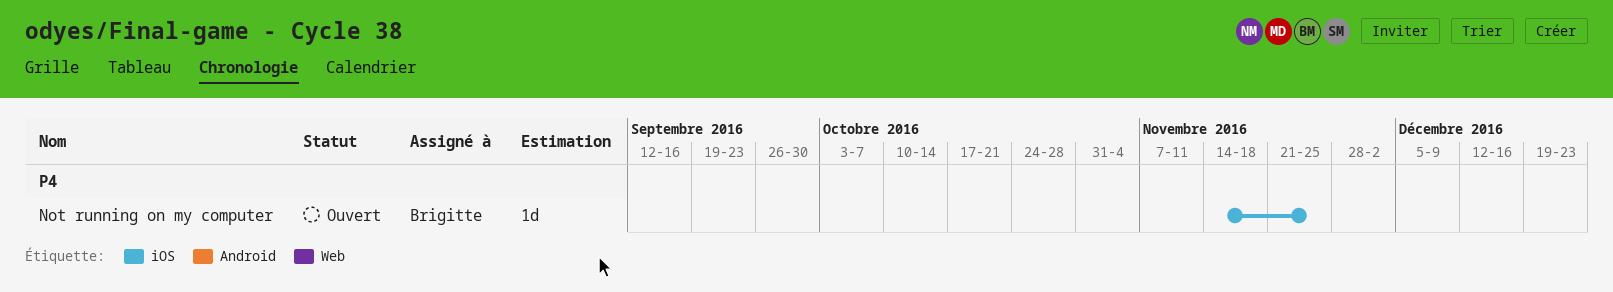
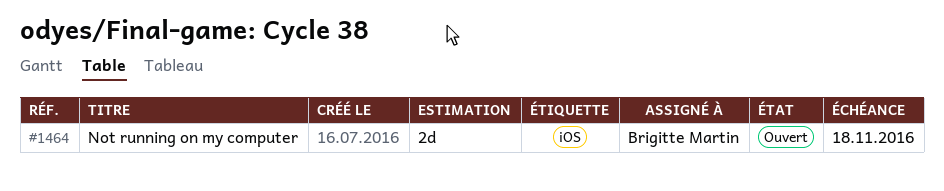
Not running on my computer, estimate: 1d -> 2d
Not running on my computer, due: Nov 25 -> Nov 18

